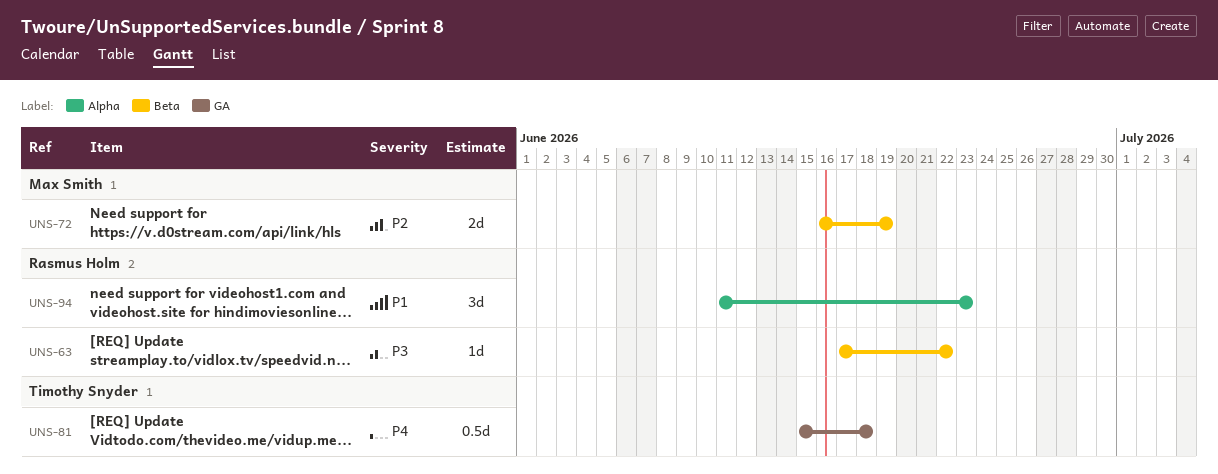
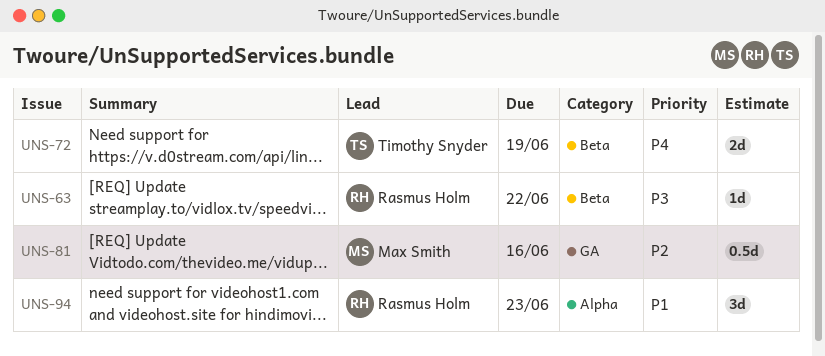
UNS-72, owner: Max Smith -> Timothy Snyder
UNS-72, priority: P2 -> P4
UNS-81, owner: Timothy Snyder -> Max Smith
UNS-81, priority: P4 -> P2
UNS-81, due: Jun 18 -> Jun 16

